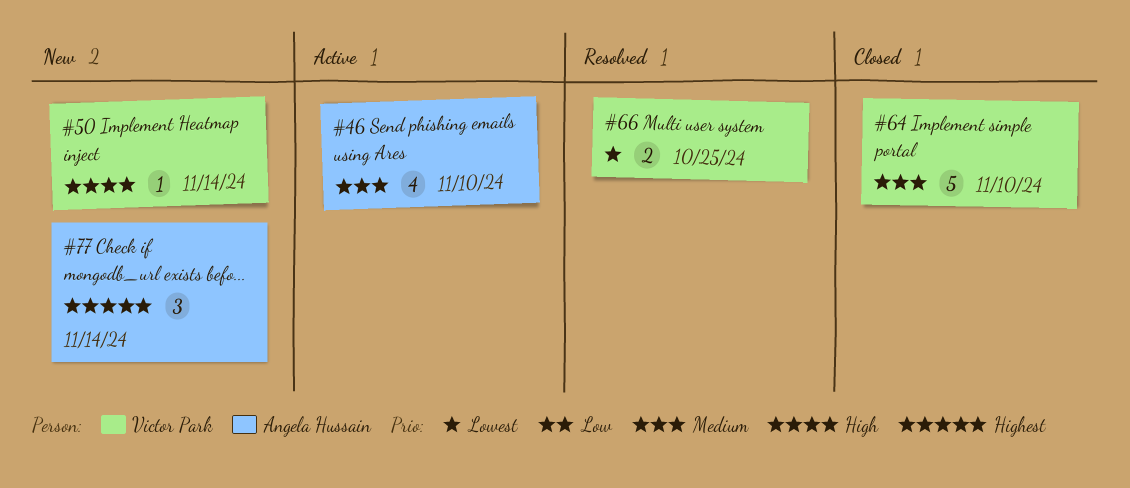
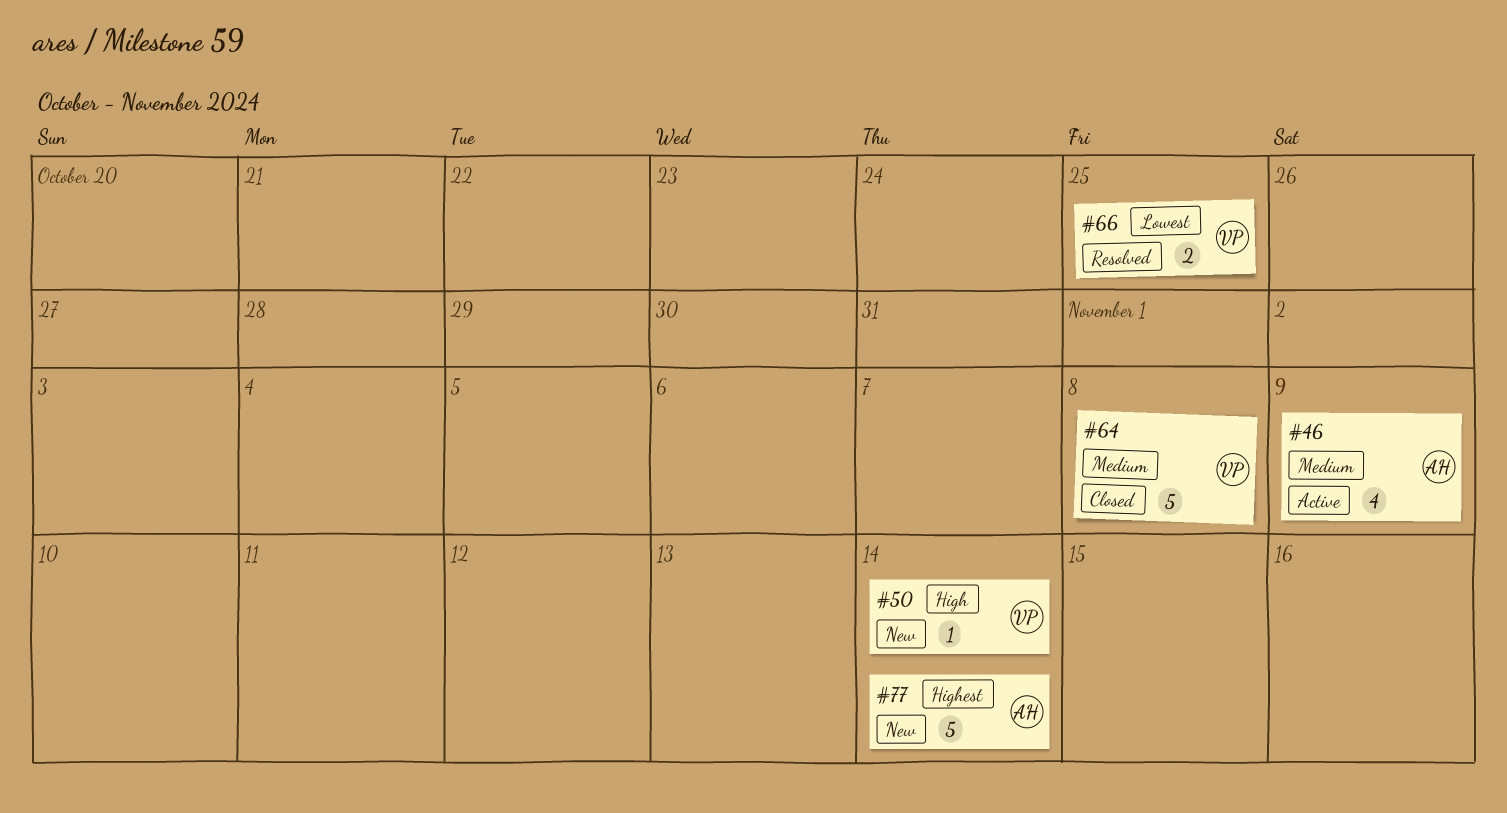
#46, due: Nov 10 -> Nov 9
#64, due: Nov 10 -> Nov 8
#77, estimate: 3 -> 5

